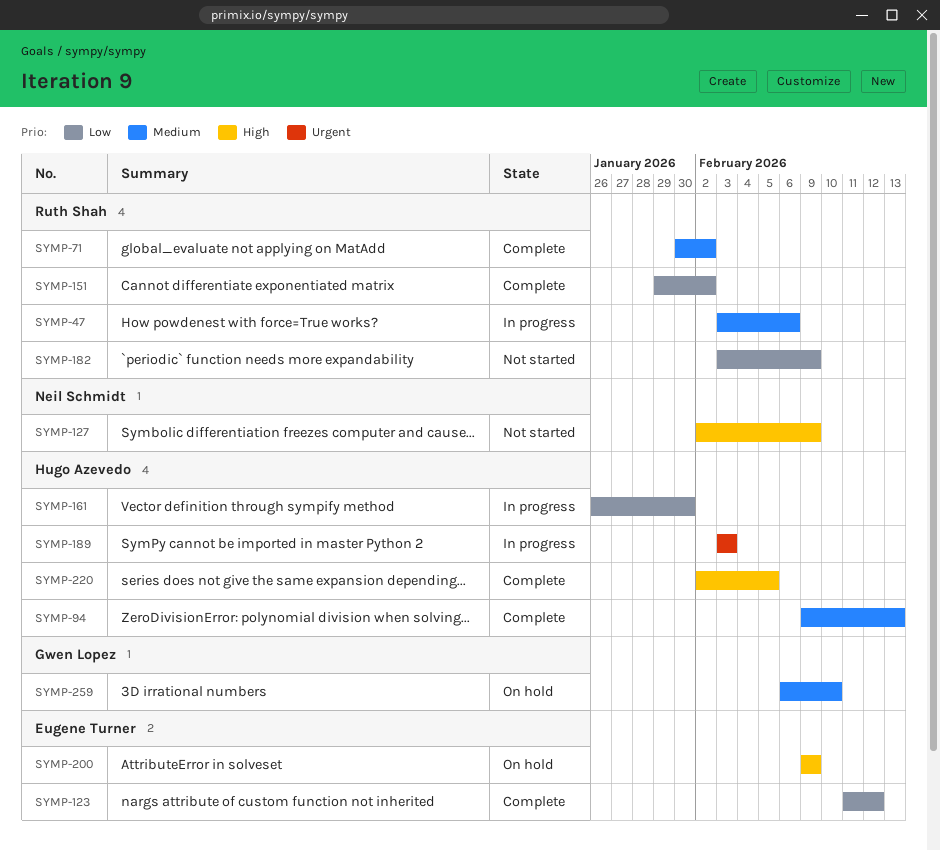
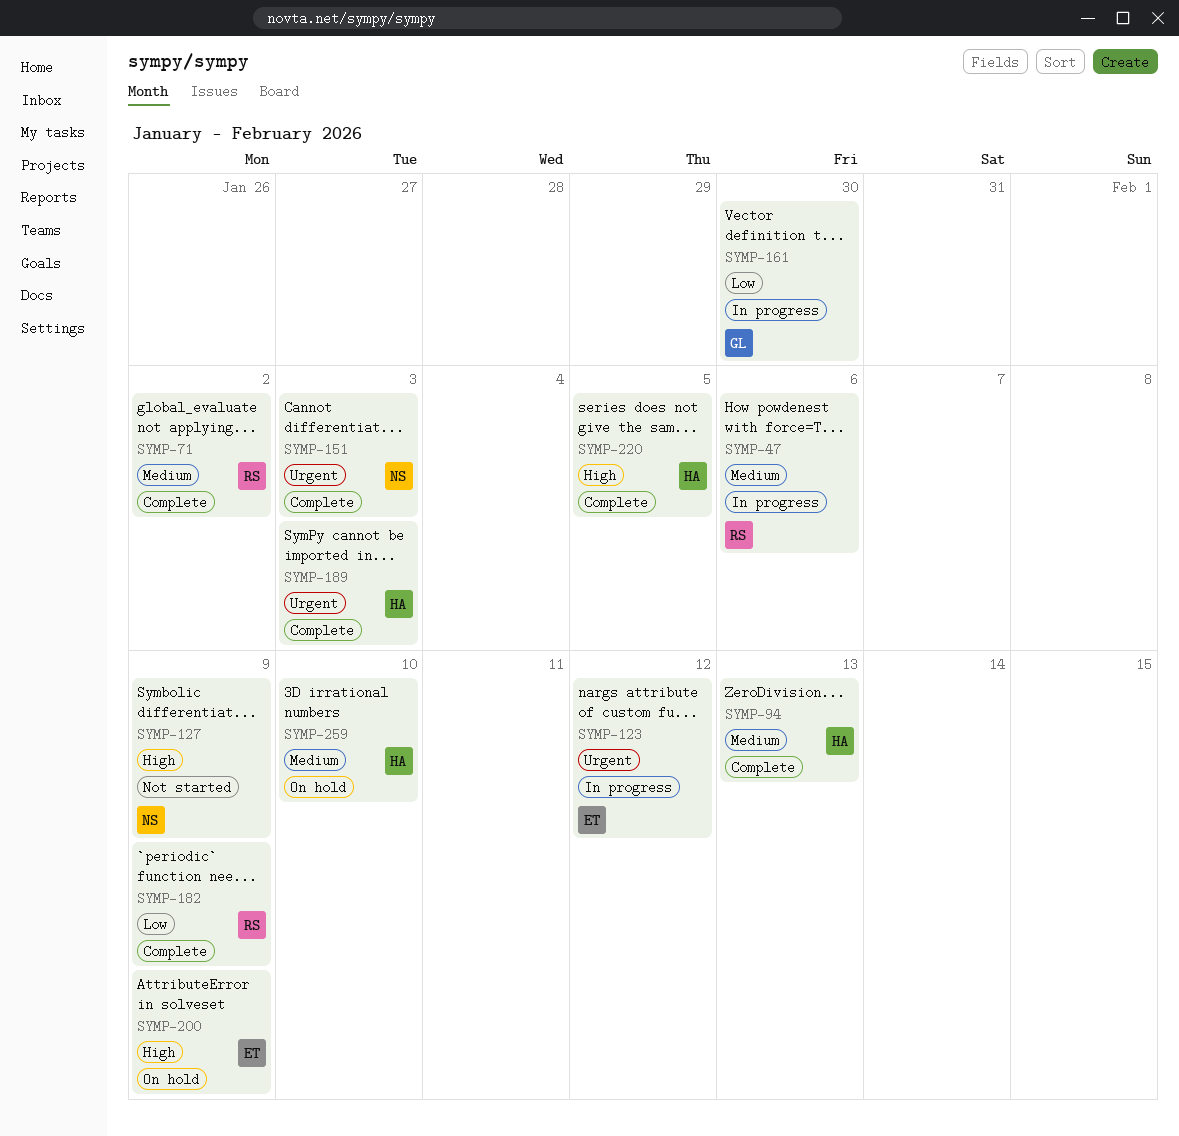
SYMP-123, status: Complete -> In progress
SYMP-123, priority: Low -> Urgent
SYMP-151, owner: Ruth Shah -> Neil Schmidt
SYMP-151, priority: Low -> Urgent
SYMP-151, due: Feb 2 -> Feb 3
SYMP-161, owner: Hugo Azevedo -> Gwen Lopez
SYMP-182, status: Not started -> Complete
SYMP-189, status: In progress -> Complete
SYMP-259, owner: Gwen Lopez -> Hugo Azevedo

